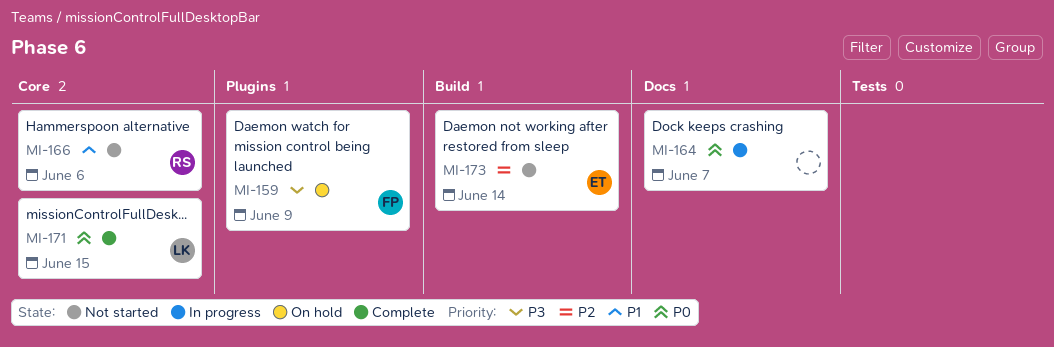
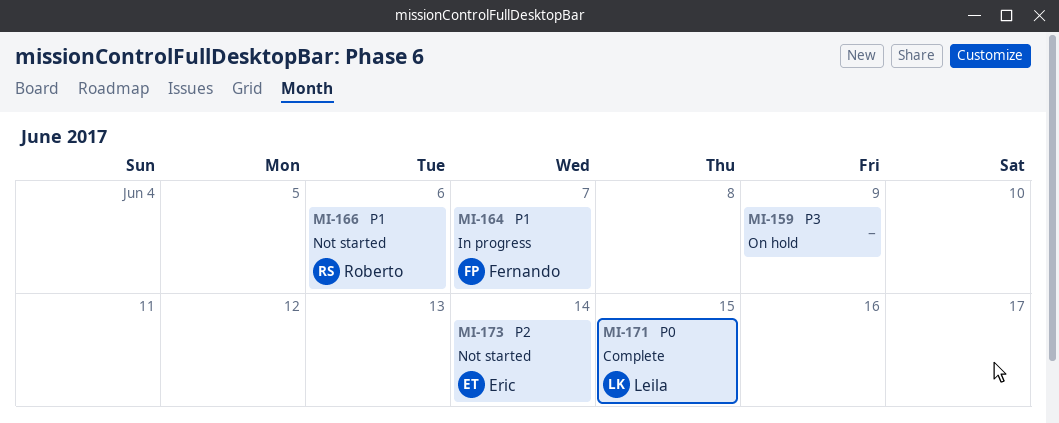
MI-159, owner: Fernando -> none
MI-164, owner: none -> Fernando
MI-164, priority: P0 -> P1

